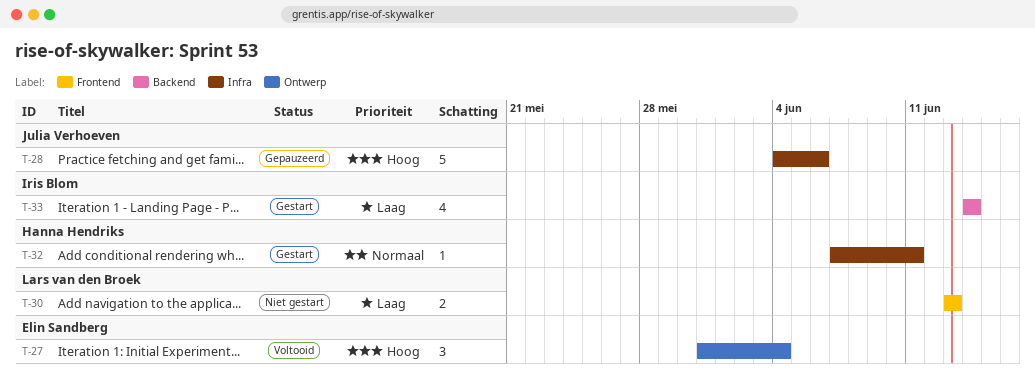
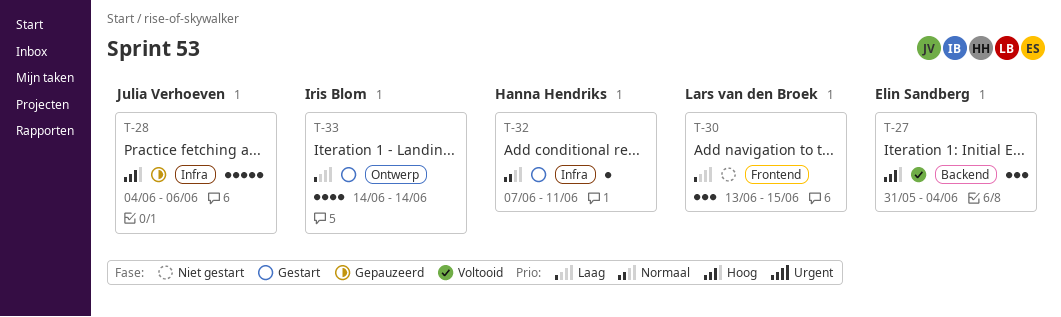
T-27, label: Ontwerp -> Backend
T-30, estimate: 2 -> 3
T-30, due: Jun 13 -> Jun 15
T-33, label: Backend -> Ontwerp

